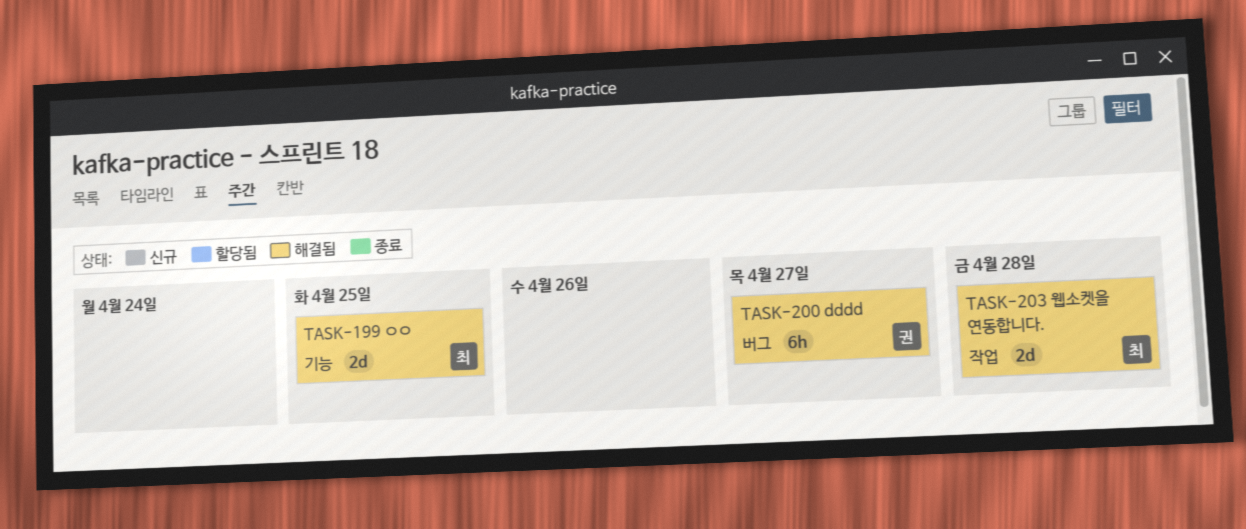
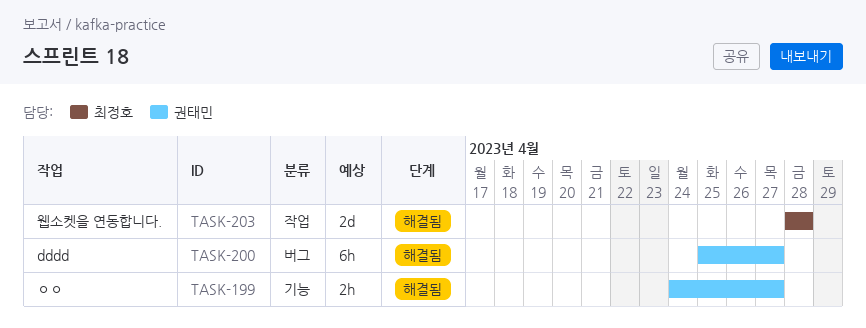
TASK-199, owner: 최정호 -> 권태민
TASK-199, estimate: 2d -> 2h
TASK-199, due: Apr 25 -> Apr 27

